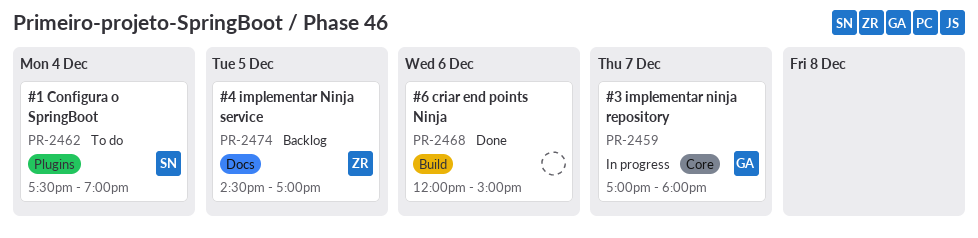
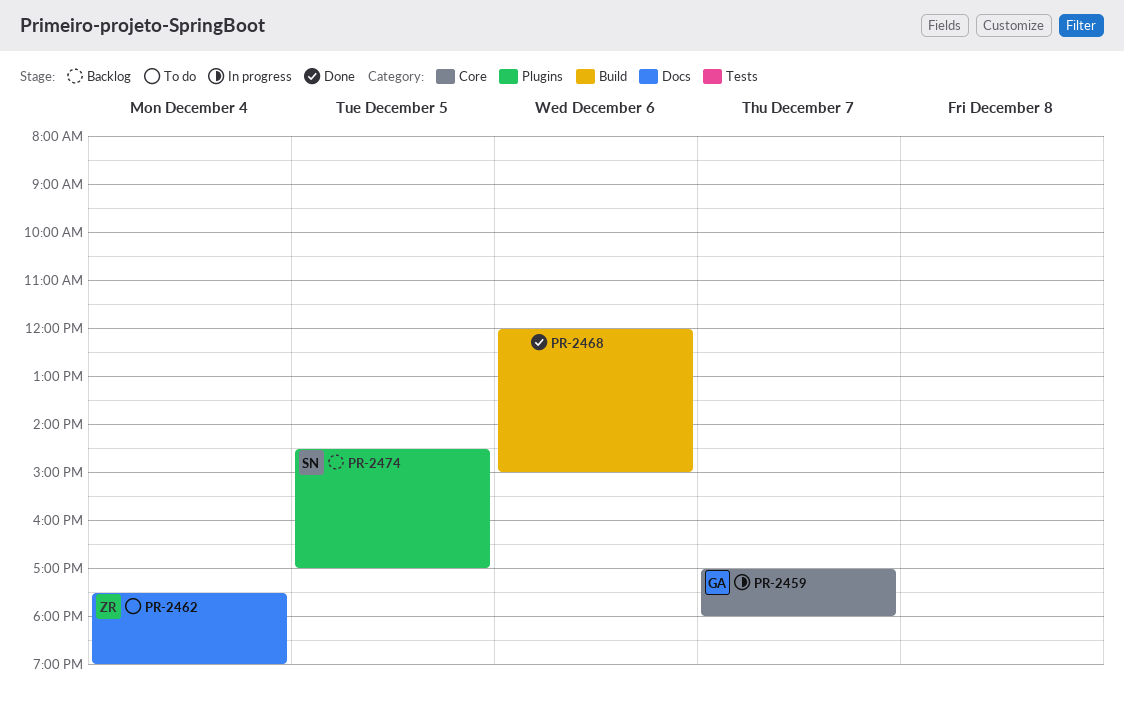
PR-2462, owner: SN -> ZR
PR-2462, label: Plugins -> Docs
PR-2474, owner: ZR -> SN
PR-2474, label: Docs -> Plugins

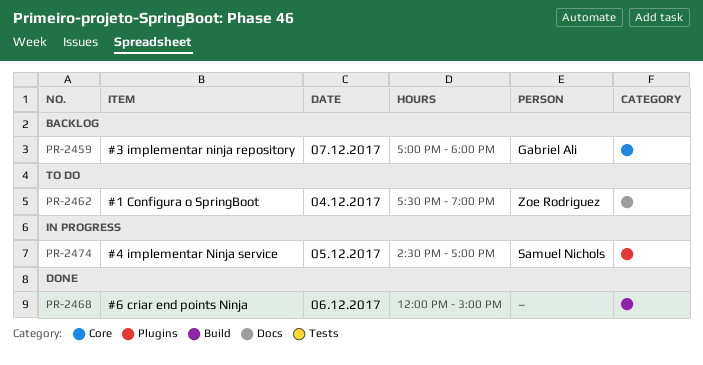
PR-2459, status: In progress -> Backlog
PR-2474, status: Backlog -> In progress

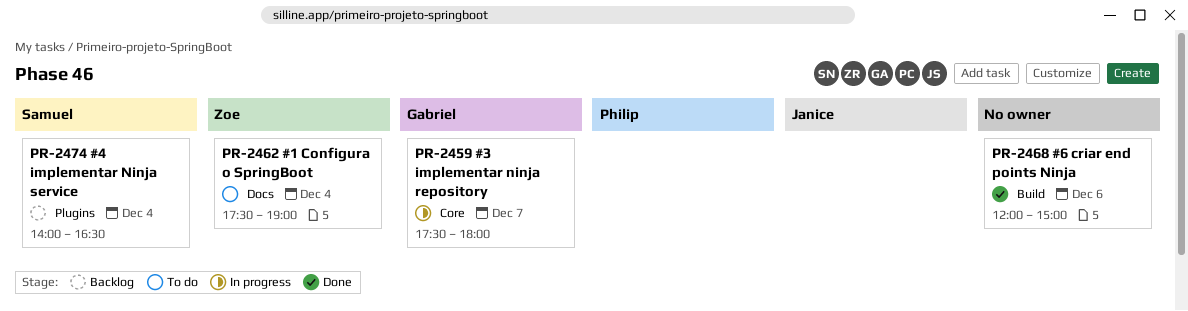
PR-2459, status: Backlog -> In progress
PR-2459, begins: 17:00 -> 17:30
PR-2474, status: In progress -> Backlog
PR-2474, day: Dec 5 -> Dec 4
PR-2474, begins: 14:30 -> 14:00
PR-2474, ends: 17:00 -> 16:30

